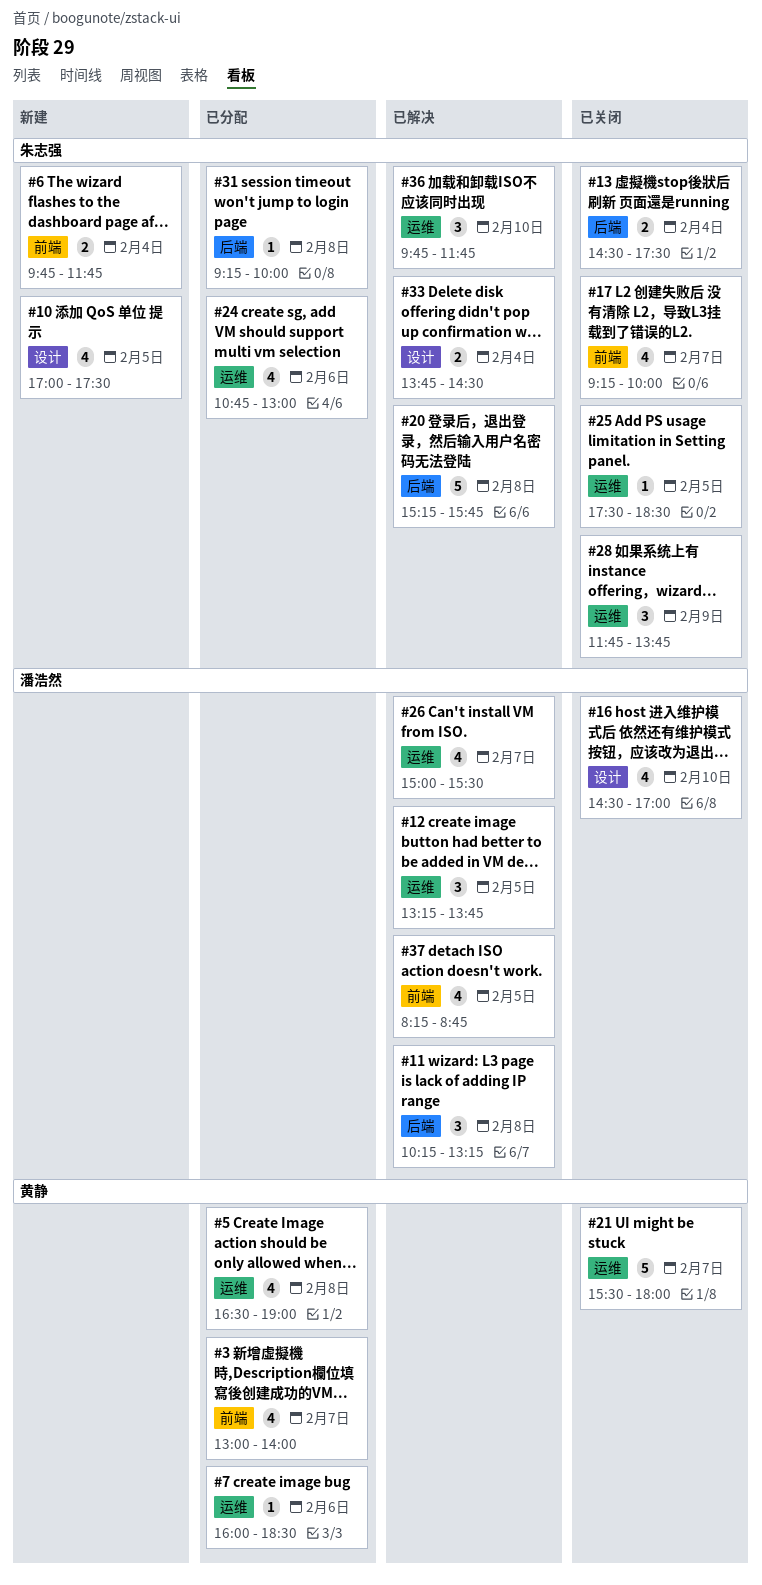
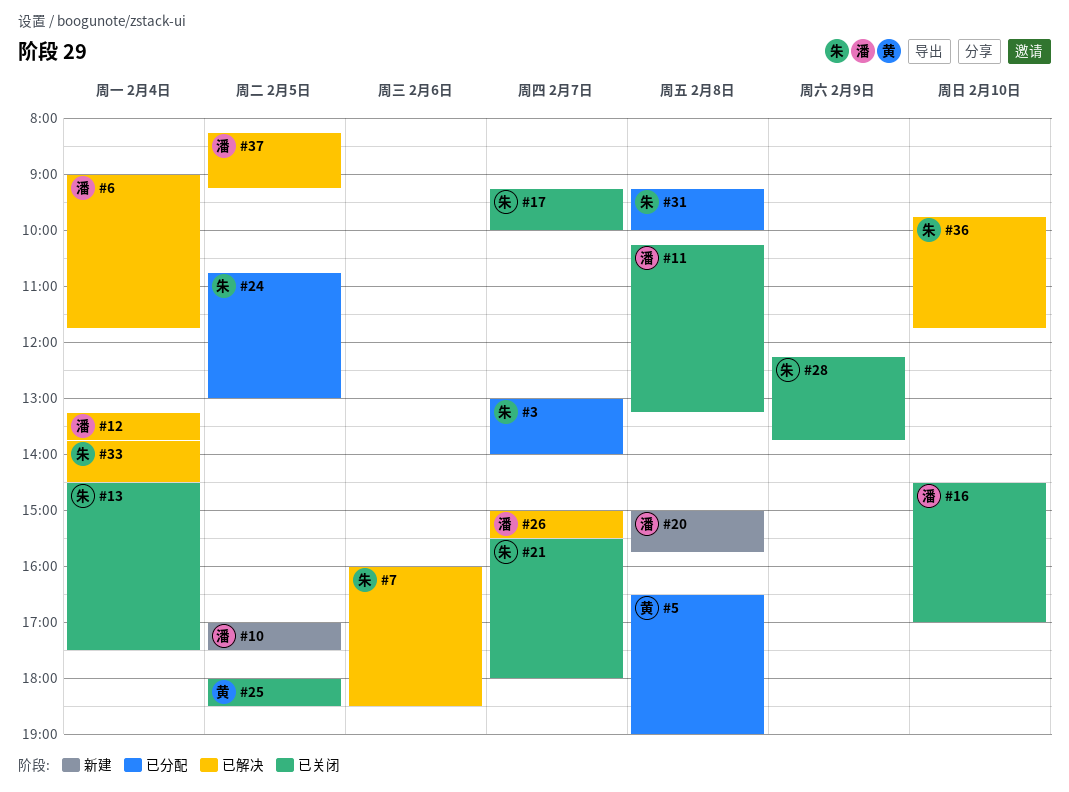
#3, owner: 黄静 -> 朱志强
#6, status: 新建 -> 已解决
#6, owner: 朱志强 -> 潘浩然
#6, begins: 09:45 -> 09:00
#7, status: 已分配 -> 已解决
#7, owner: 黄静 -> 朱志强
#10, owner: 朱志强 -> 潘浩然
#11, status: 已解决 -> 已关闭
#12, day: Feb 5 -> Feb 4
#20, status: 已解决 -> 新建
#20, owner: 朱志强 -> 潘浩然
#20, begins: 15:15 -> 15:00
#21, owner: 黄静 -> 朱志强
#24, day: Feb 6 -> Feb 5
#25, owner: 朱志强 -> 黄静
#25, begins: 17:30 -> 18:00
#28, begins: 11:45 -> 12:15
#37, ends: 08:45 -> 09:15

